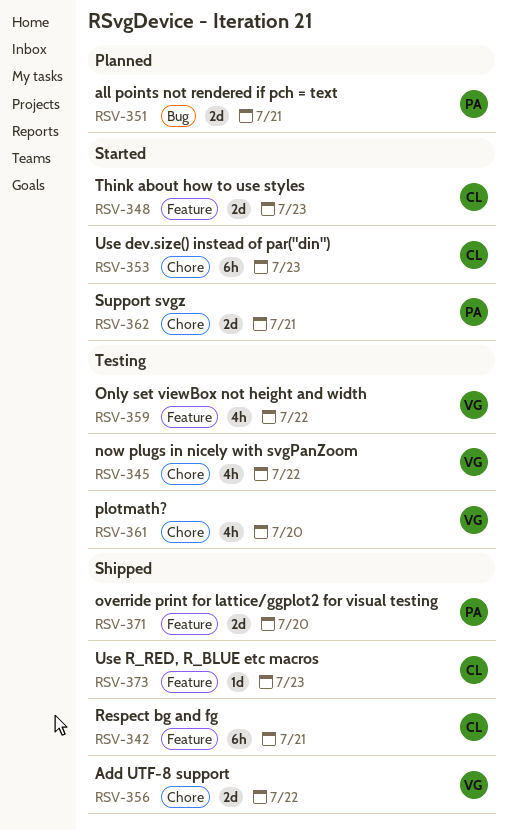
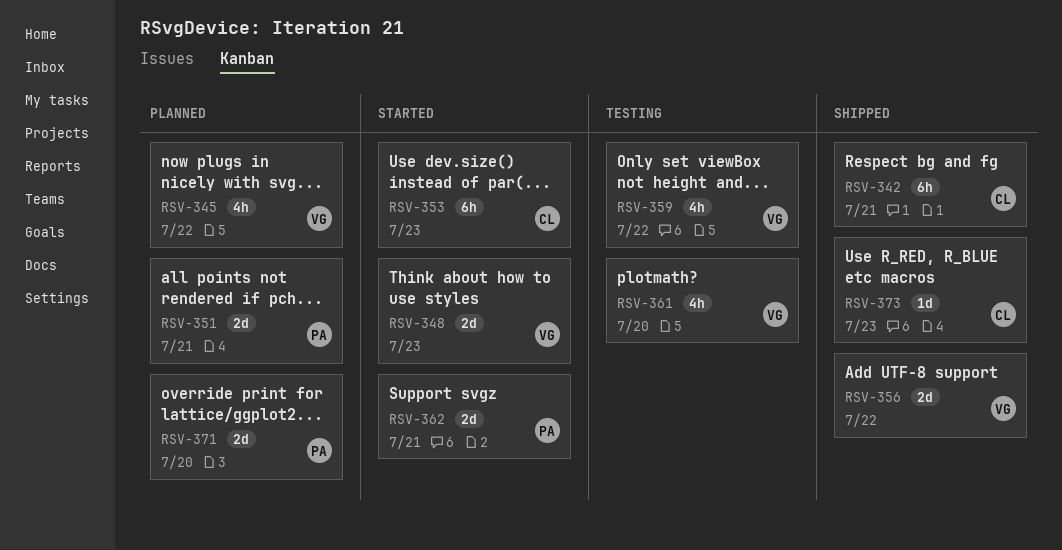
RSV-345, status: Testing -> Planned
RSV-348, owner: CL -> VG
RSV-371, status: Shipped -> Planned

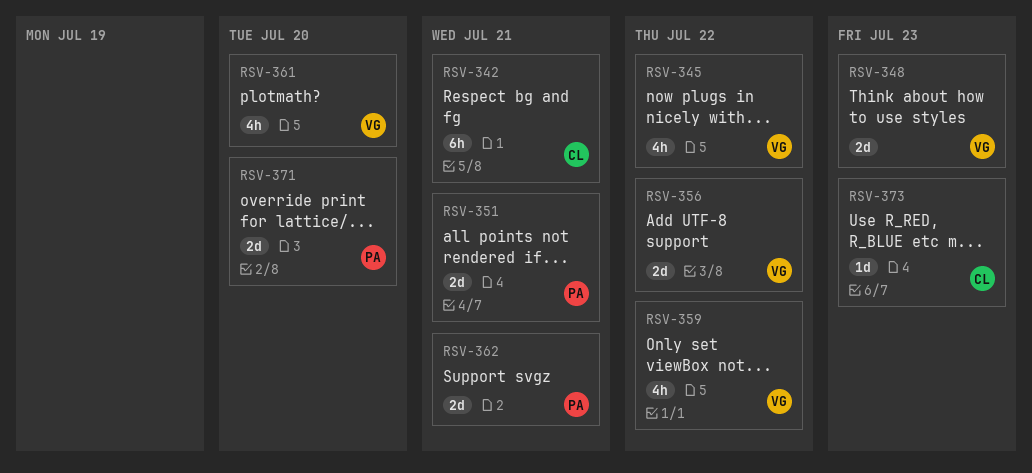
RSV-353: present -> none

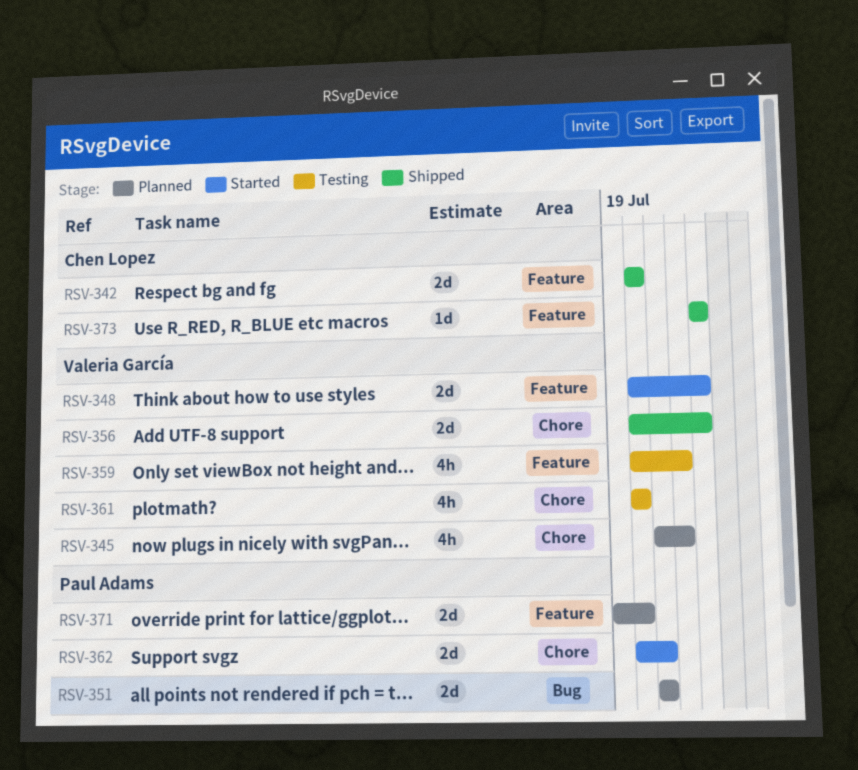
RSV-342, estimate: 6h -> 2d
RSV-342, due: Jul 21 -> Jul 20
RSV-356, due: Jul 22 -> Jul 23

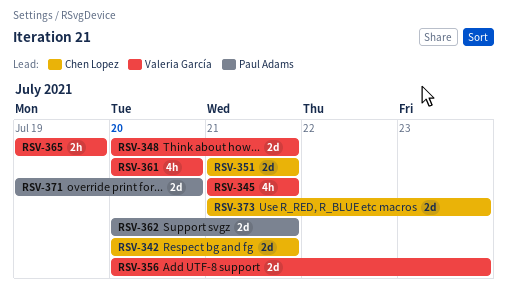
RSV-342, due: Jul 20 -> Jul 21
RSV-345, due: Jul 22 -> Jul 21
RSV-348, due: Jul 23 -> Jul 21
RSV-351, owner: Paul Adams -> Chen Lopez
RSV-359: present -> none
RSV-365: none -> present
RSV-373, estimate: 1d -> 2d
RSV-373, start: Jul 23 -> Jul 21

